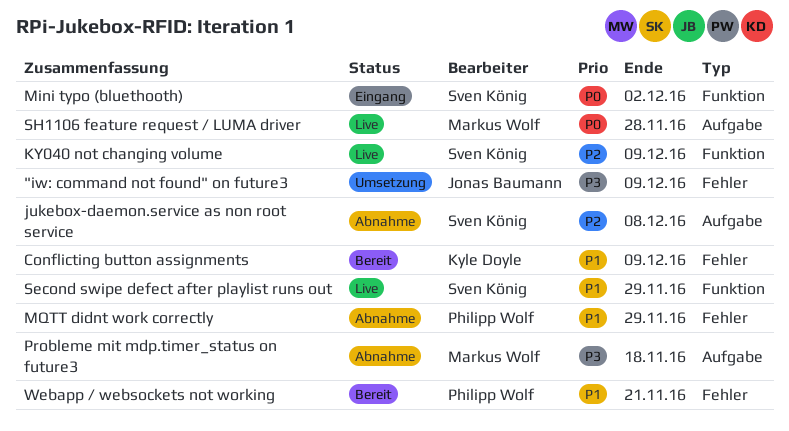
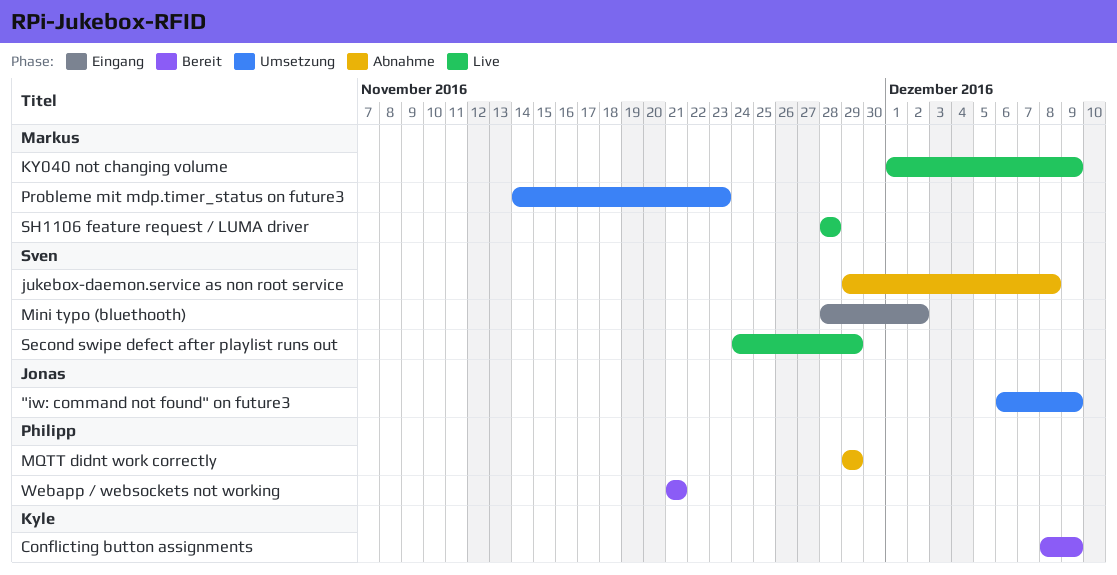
KY040 not changing volume, owner: Sven König -> Markus Wolf
Probleme mit mdp.timer_status on future3, status: Abnahme -> Umsetzung
Probleme mit mdp.timer_status on future3, due: Nov 18 -> Nov 23

